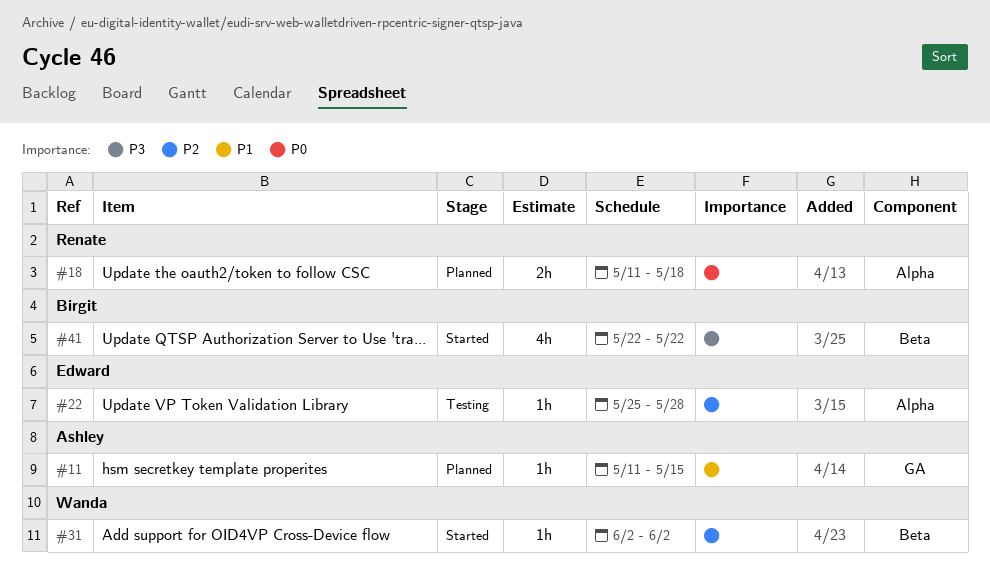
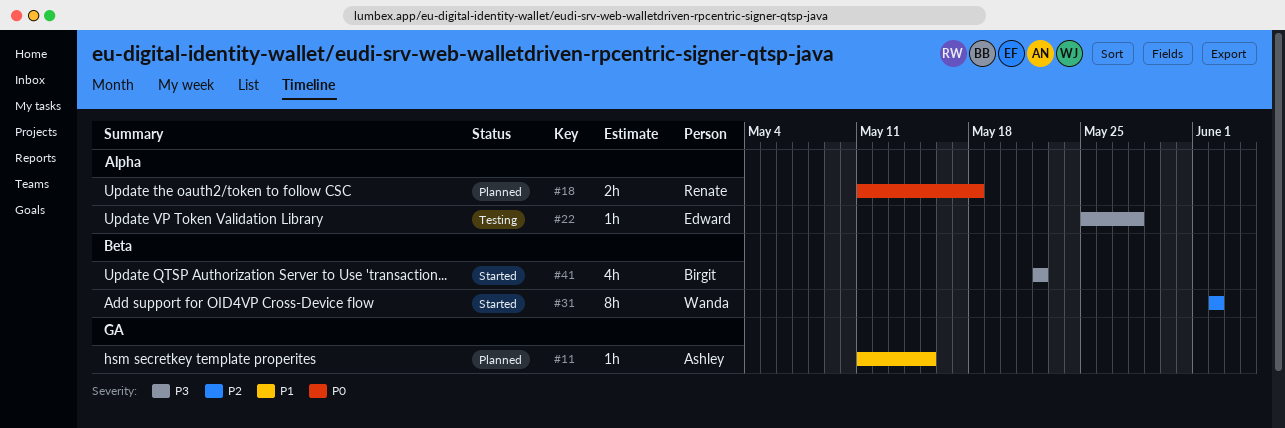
#22, priority: P2 -> P3
#31, estimate: 1h -> 8h

